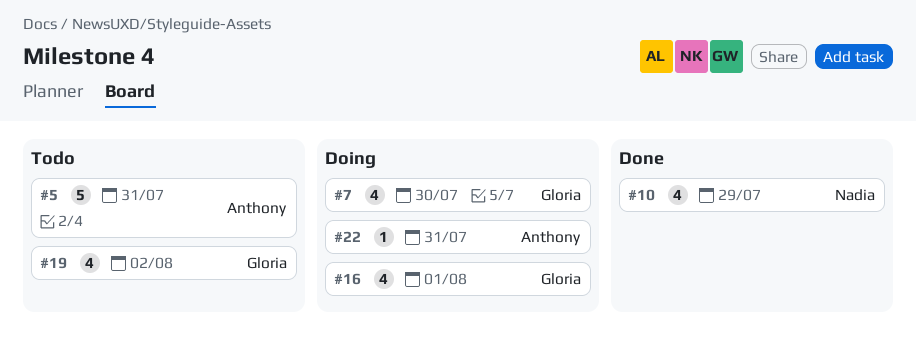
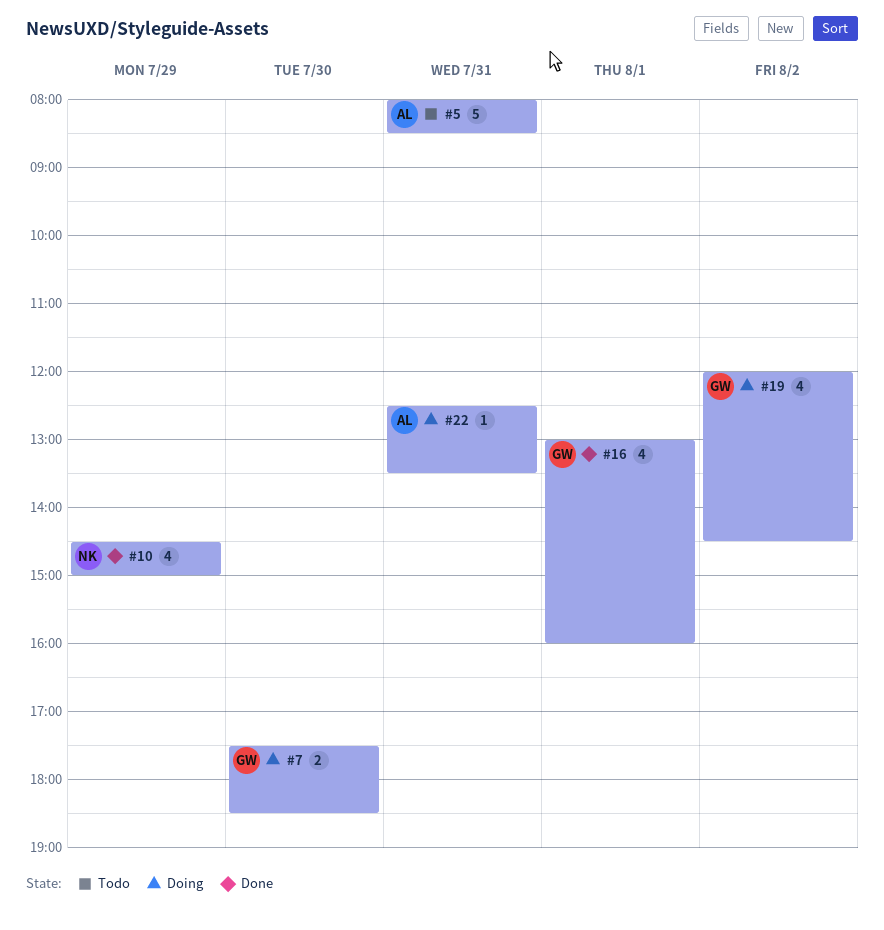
#7, estimate: 4 -> 2
#16, status: Doing -> Done
#19, status: Todo -> Doing

